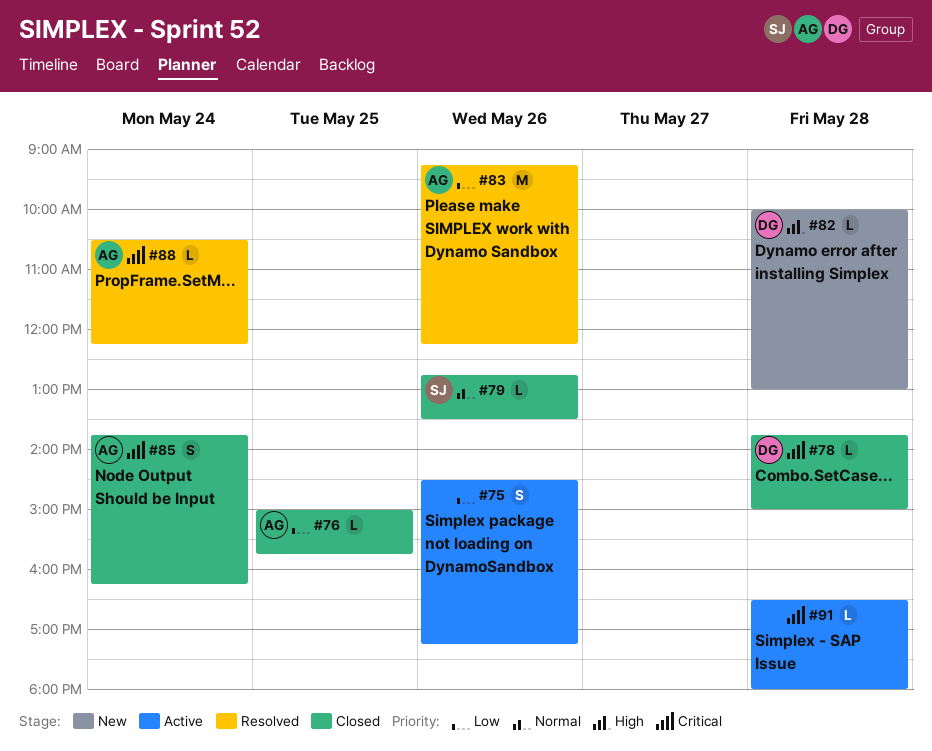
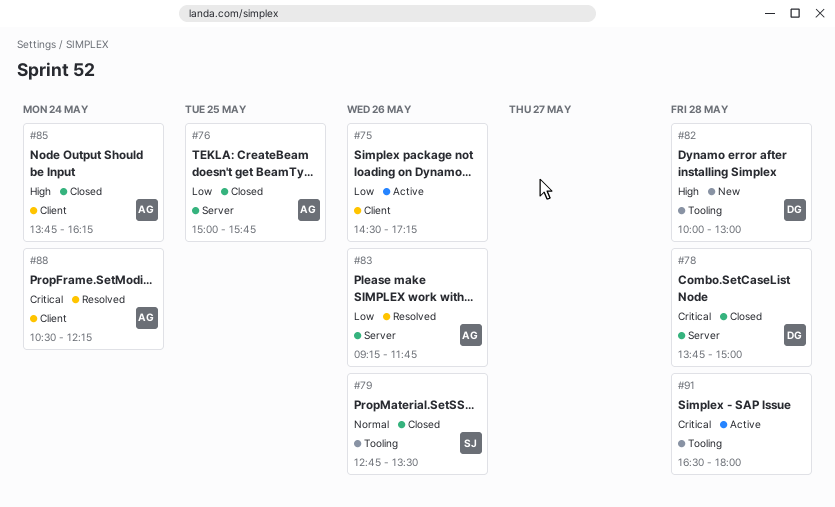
#83, ends: 12:15 -> 11:45
#85, priority: Critical -> High

